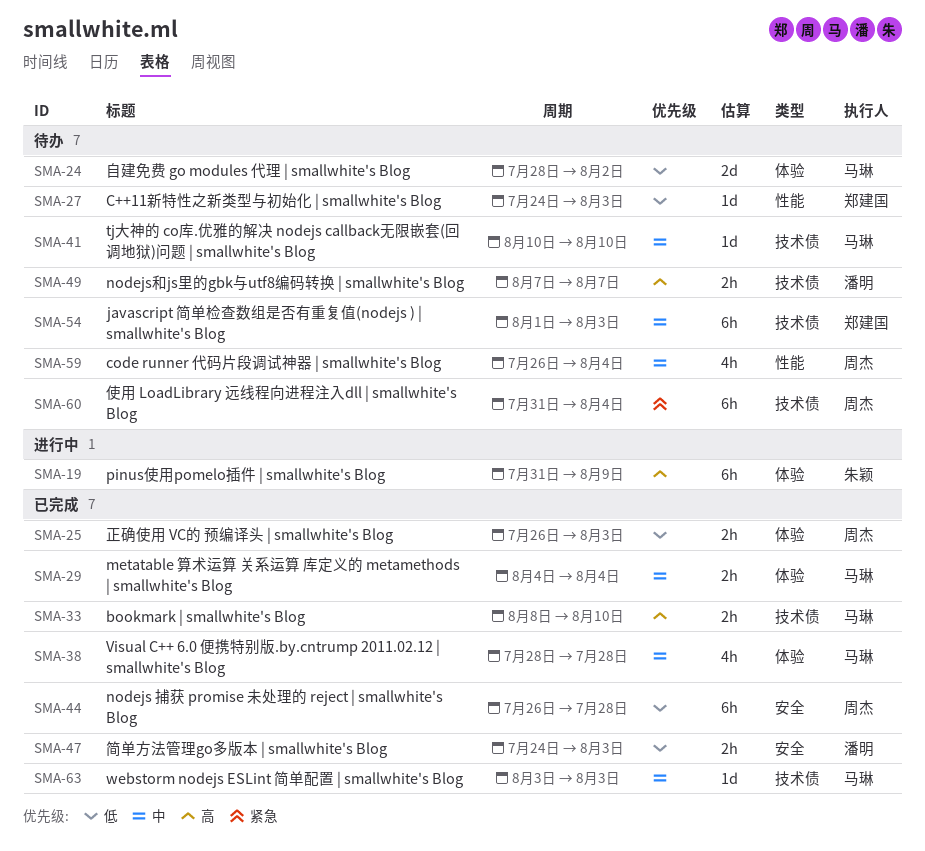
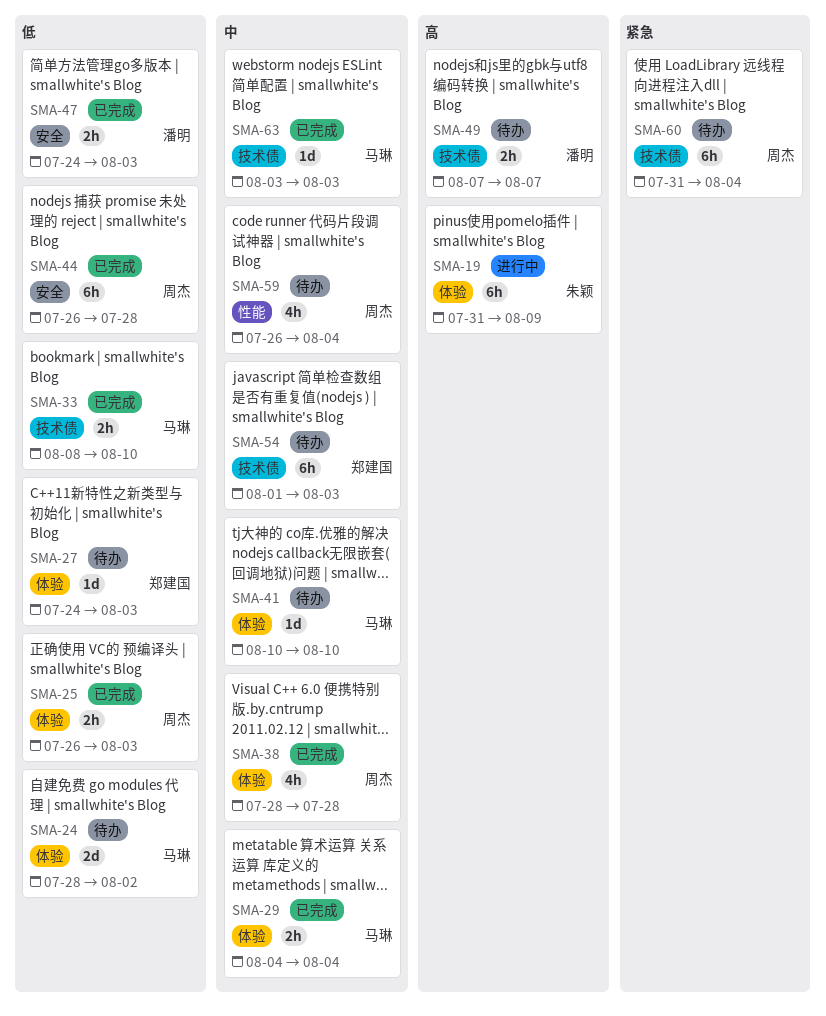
SMA-27, label: 性能 -> 体验
SMA-33, priority: 高 -> 低
SMA-38, owner: 马琳 -> 周杰
SMA-41, label: 技术债 -> 体验

